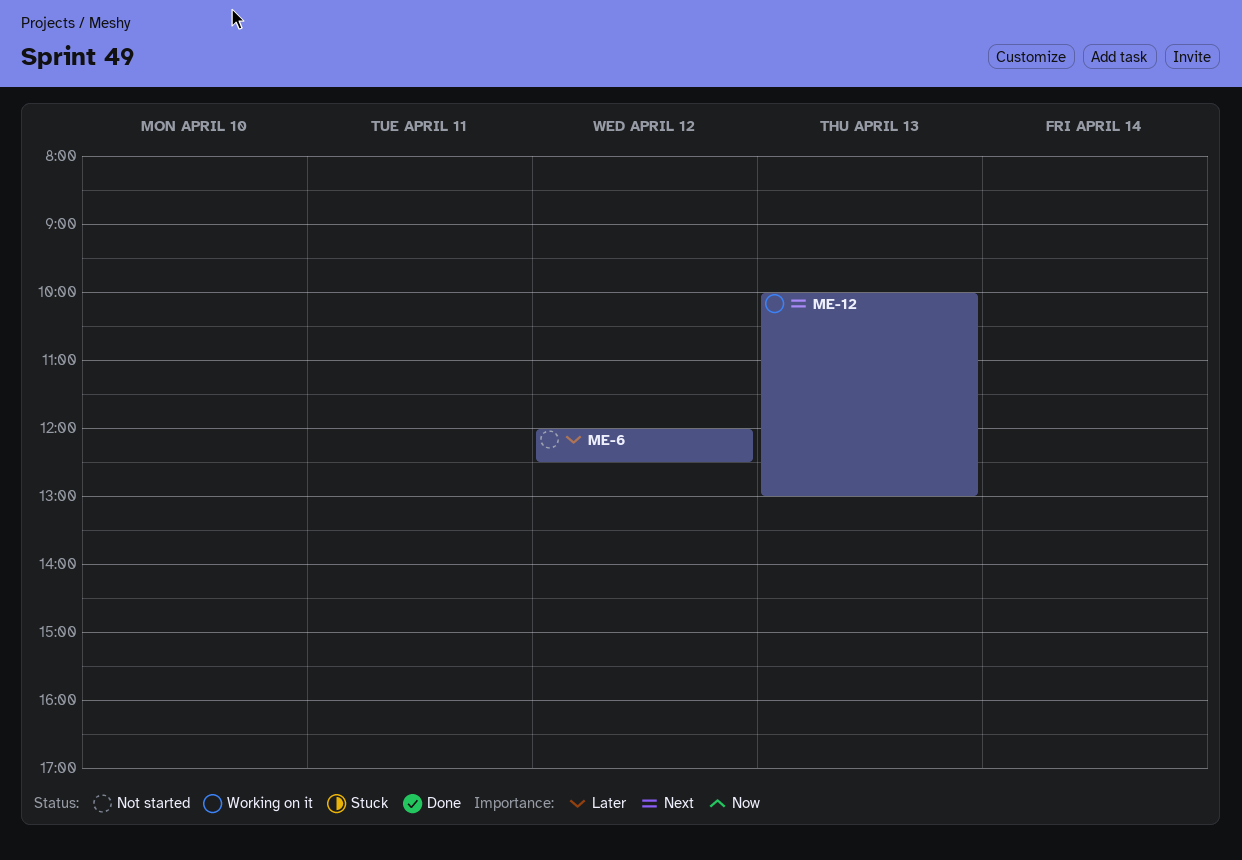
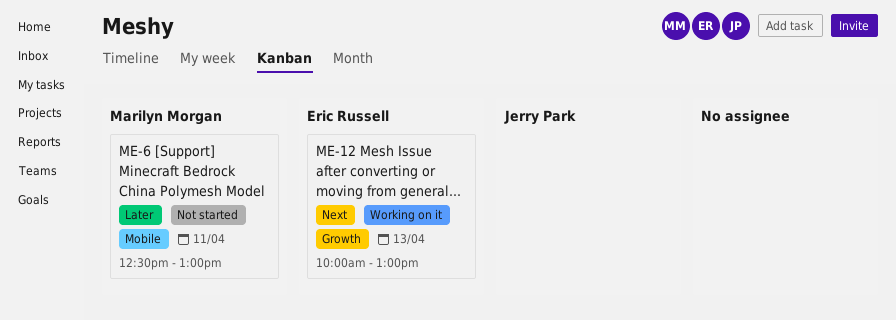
ME-6, day: Apr 12 -> Apr 11
ME-6, begins: 12:00 -> 12:30
ME-6, ends: 12:30 -> 13:00

